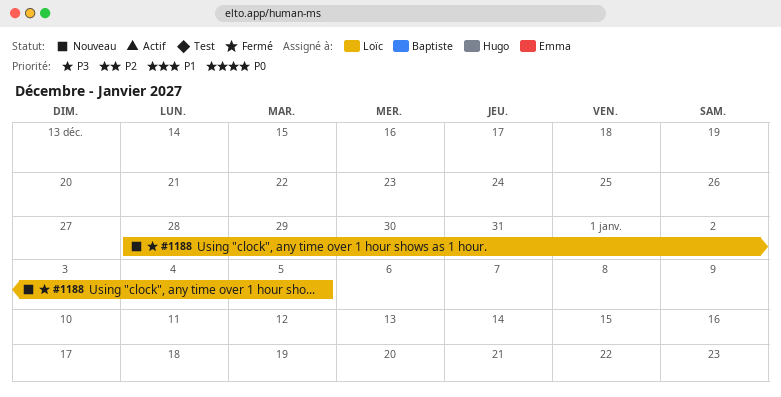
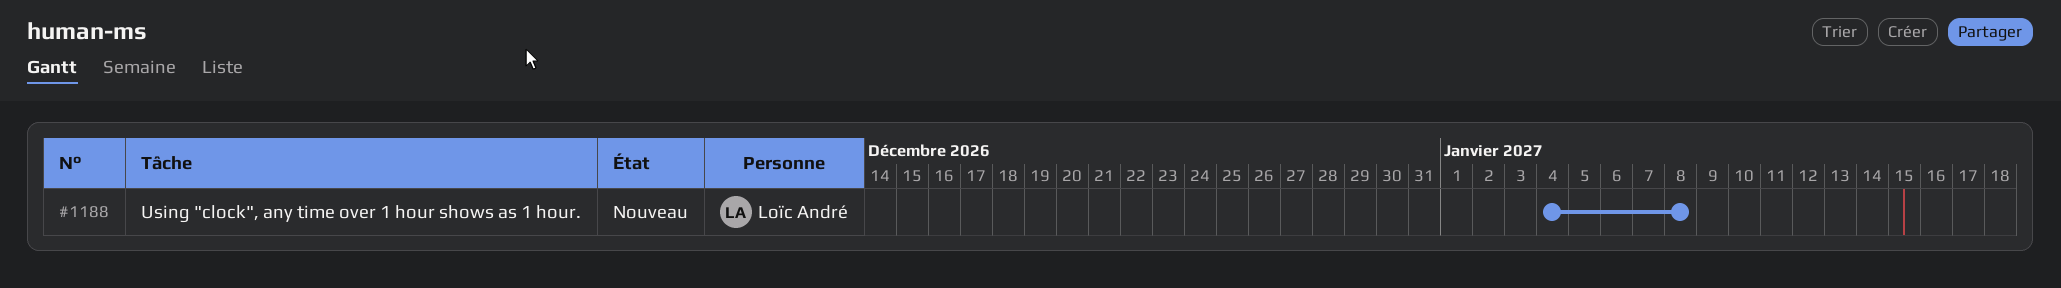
#1188, start: Dec 28 -> Jan 4
#1188, due: Jan 5 -> Jan 8

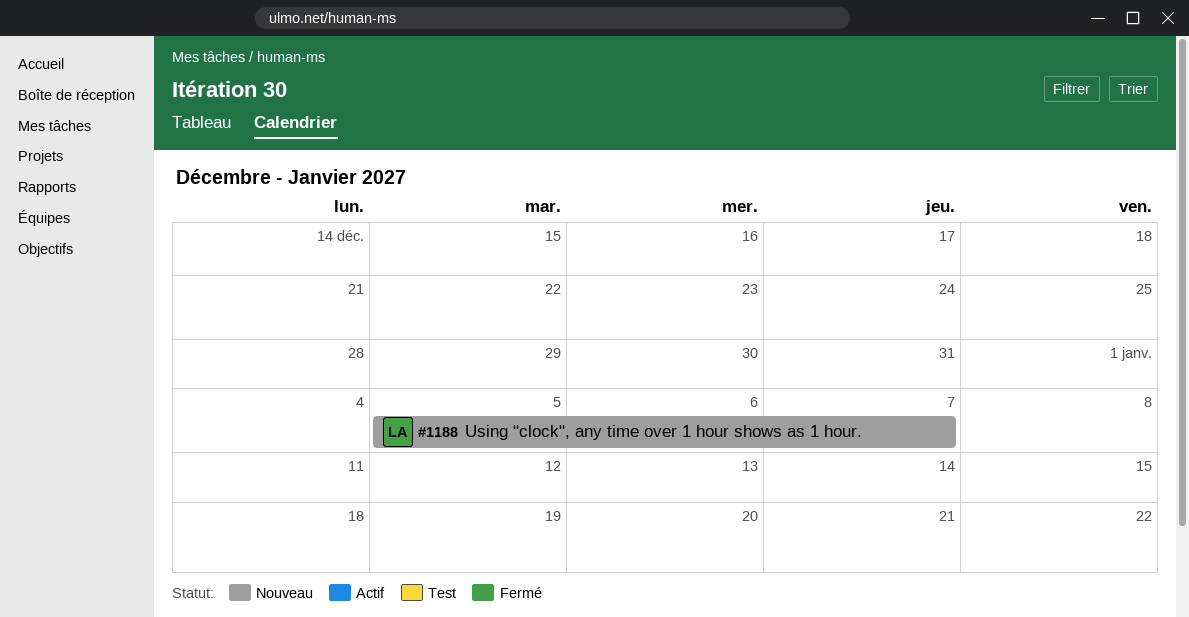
#1188, start: Jan 4 -> Jan 5
#1188, due: Jan 8 -> Jan 7

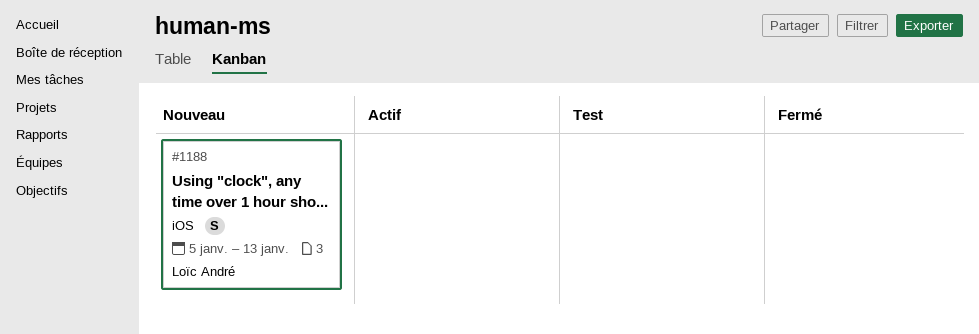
#1188, due: Jan 7 -> Jan 13

